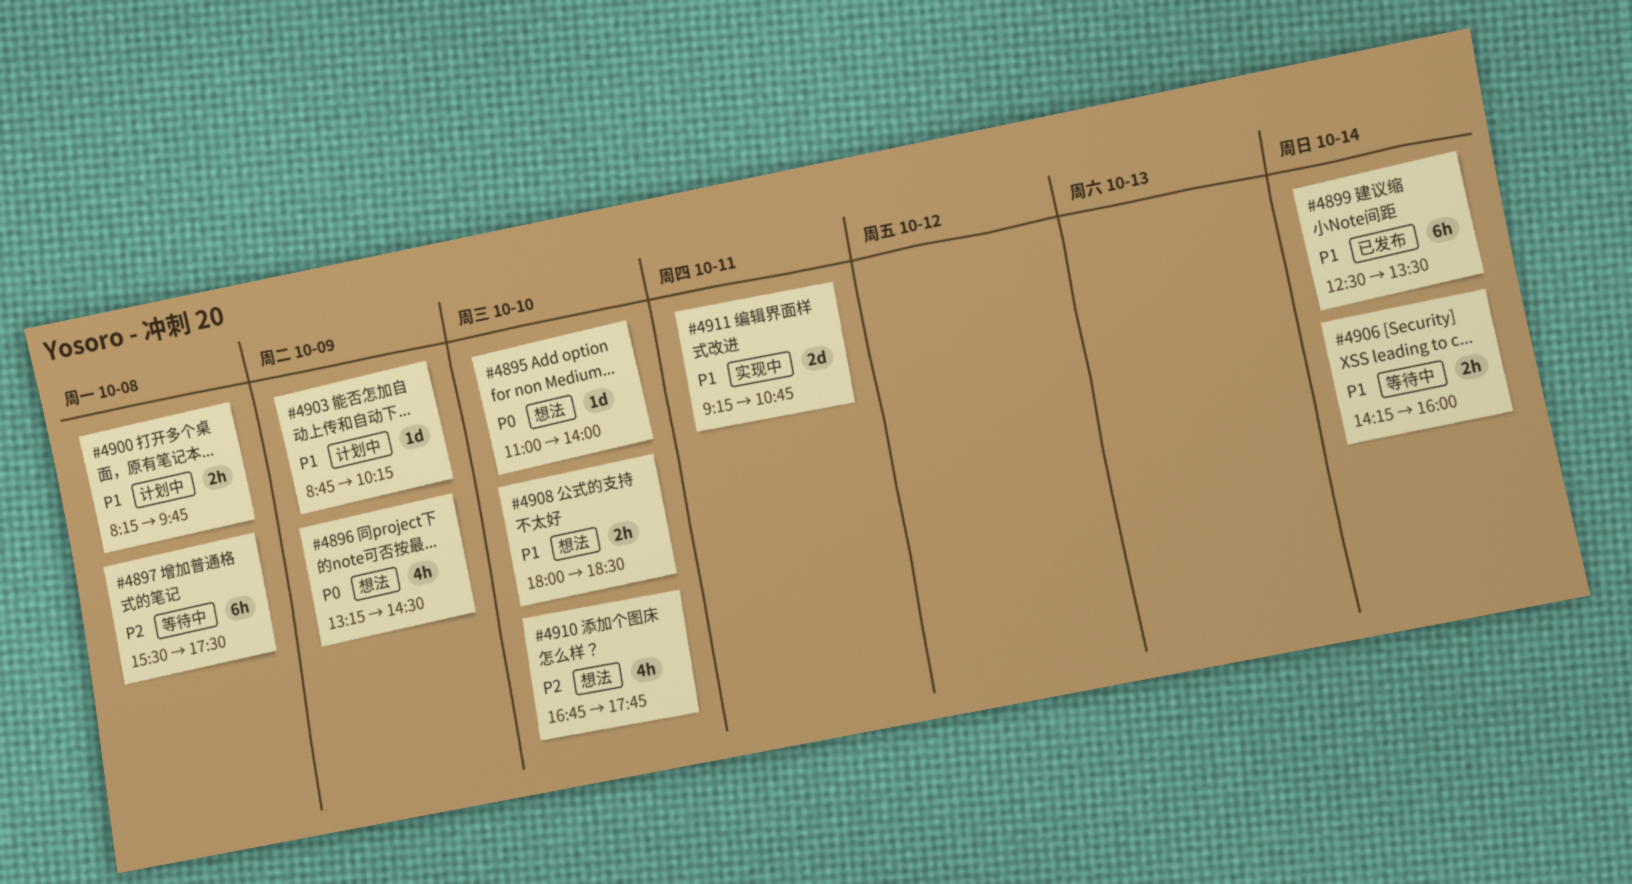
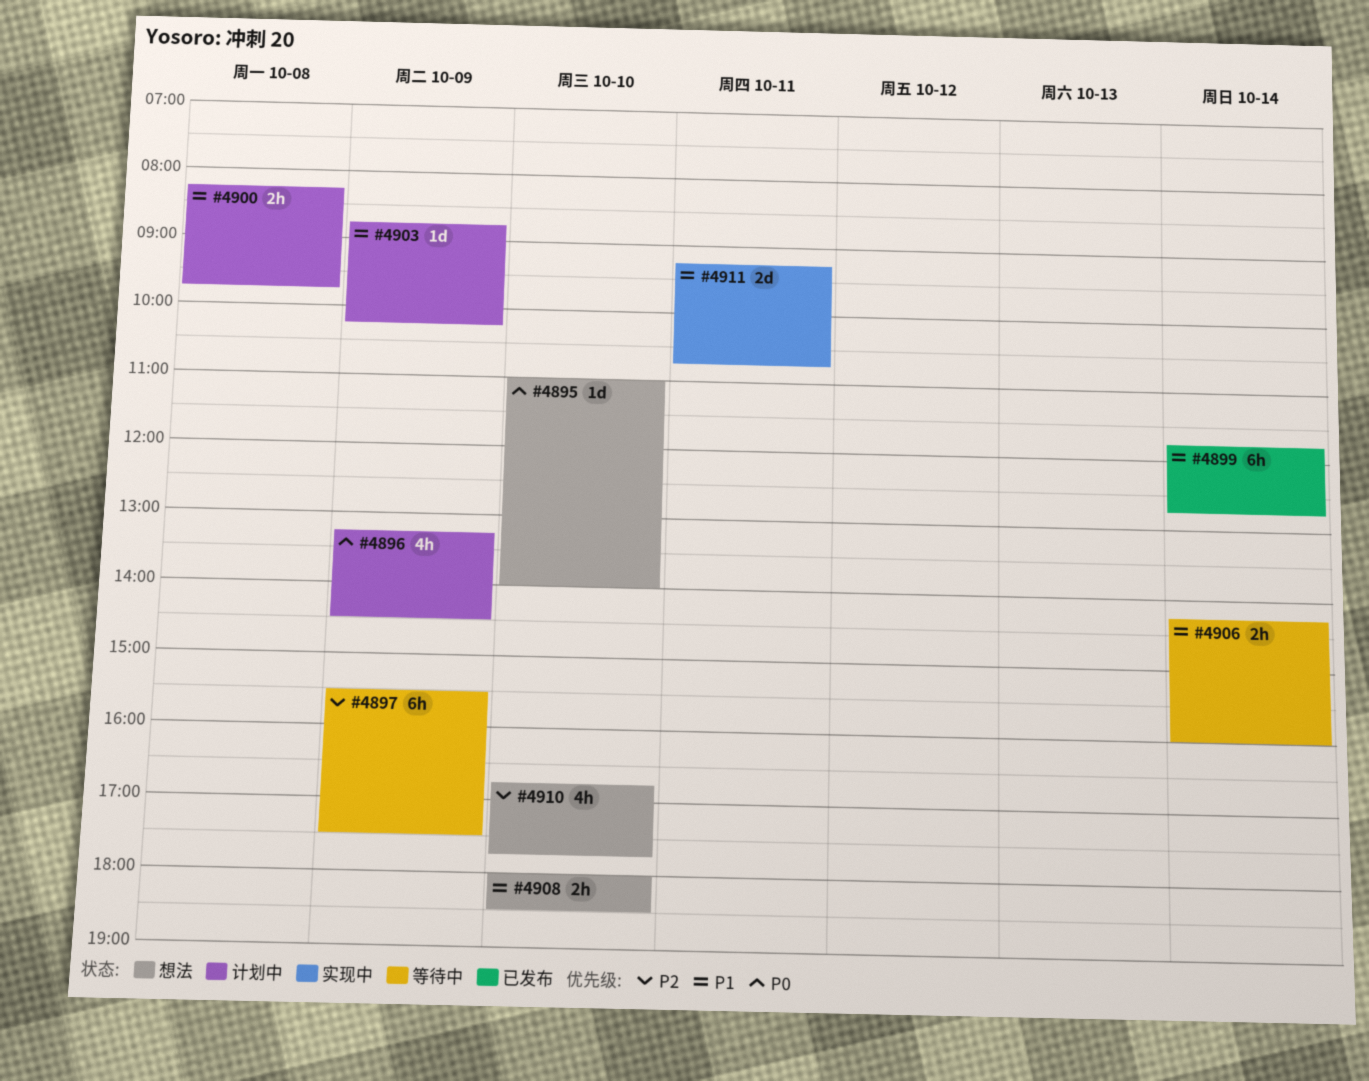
#4896, status: 想法 -> 计划中
#4897, day: Oct 8 -> Oct 9
#4899, begins: 12:30 -> 11:45
#4899, ends: 13:30 -> 12:45

